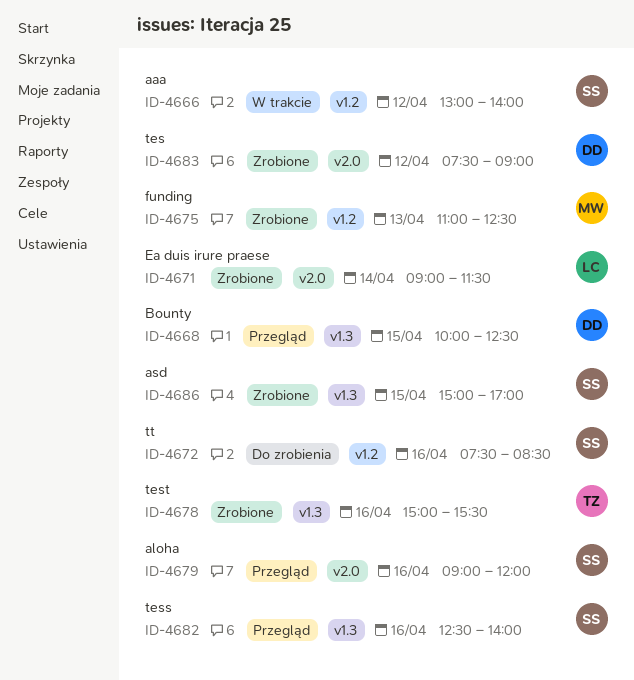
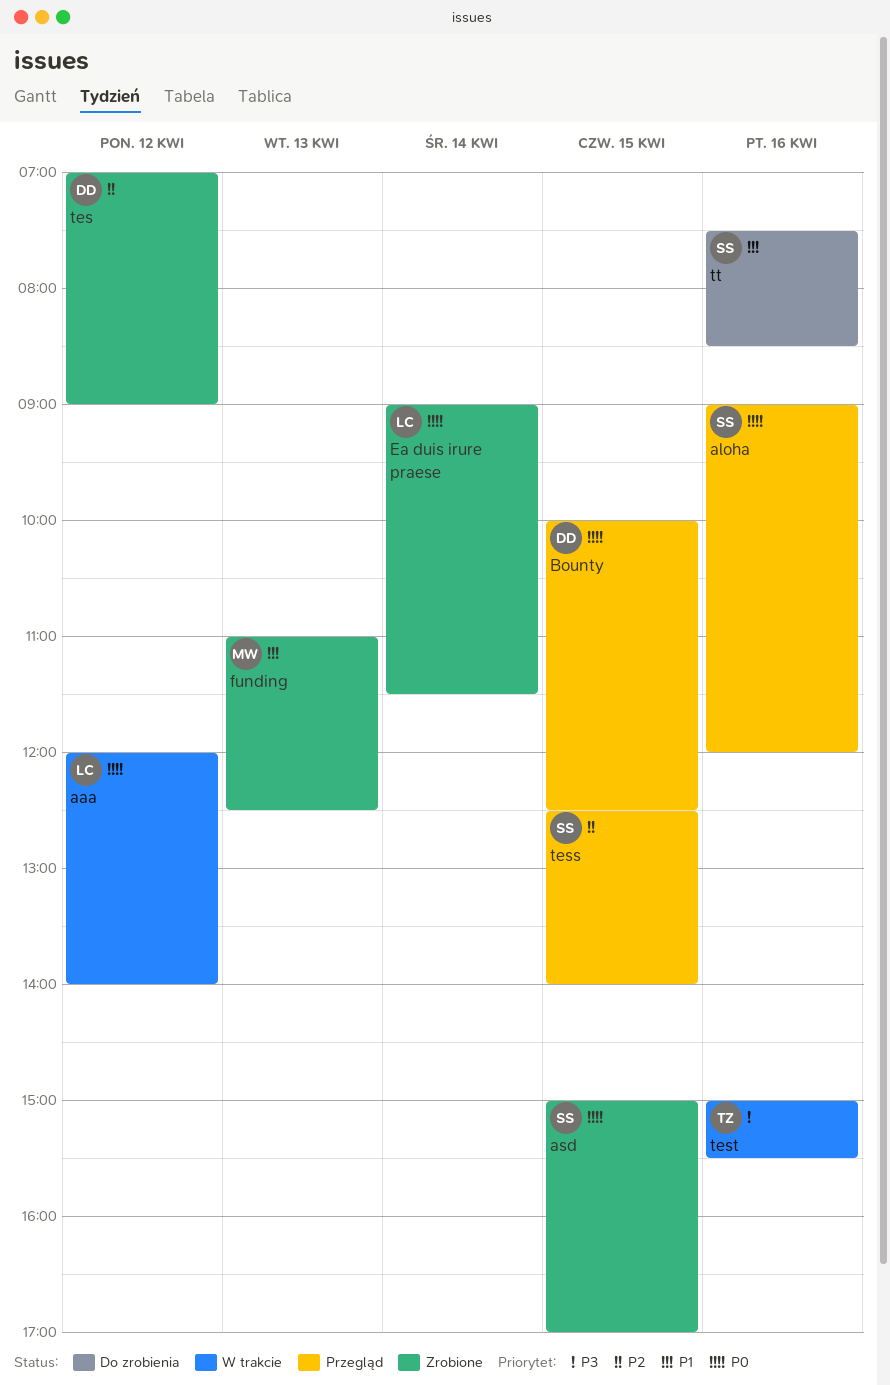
aaa, owner: SS -> LC
aaa, begins: 13:00 -> 12:00
tes, begins: 07:30 -> 07:00
tess, day: Apr 16 -> Apr 15
test, status: Zrobione -> W trakcie

